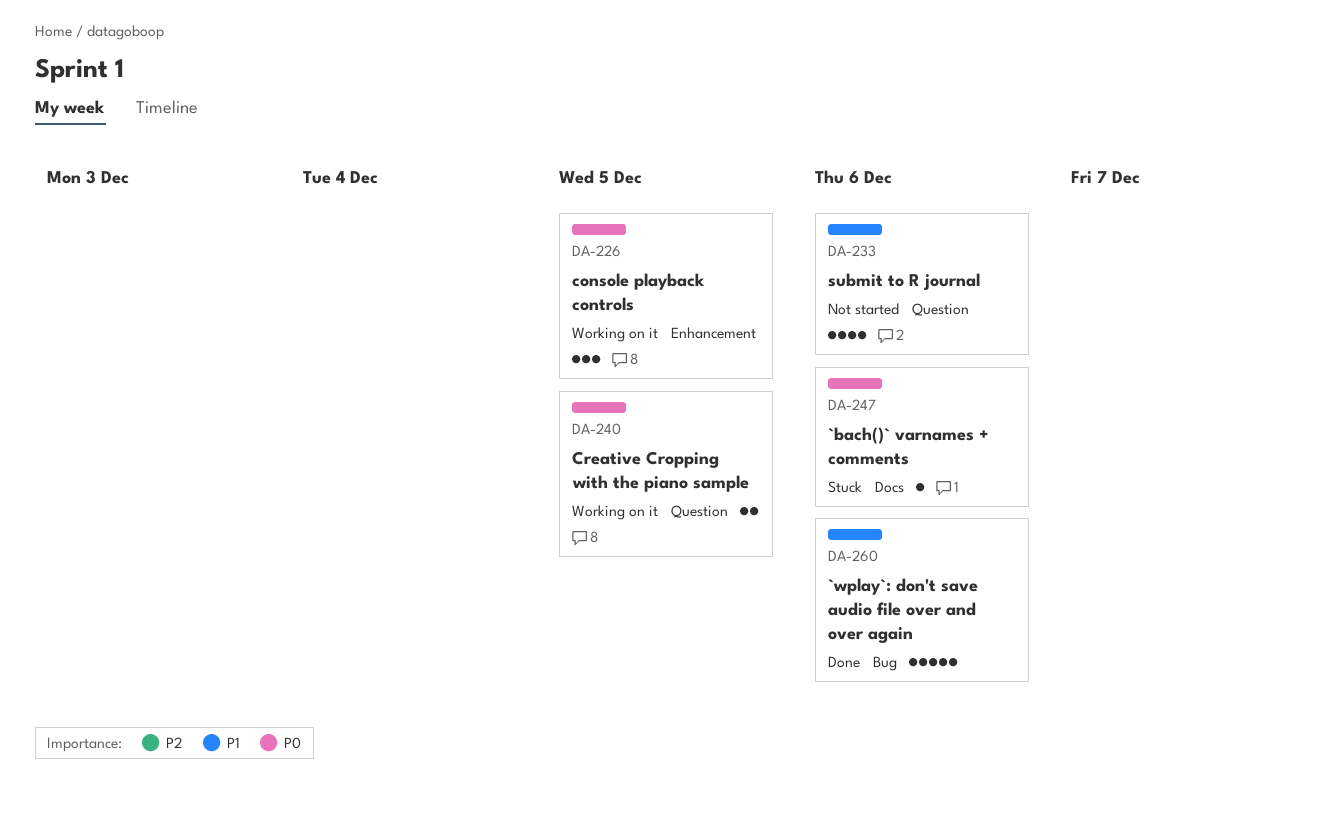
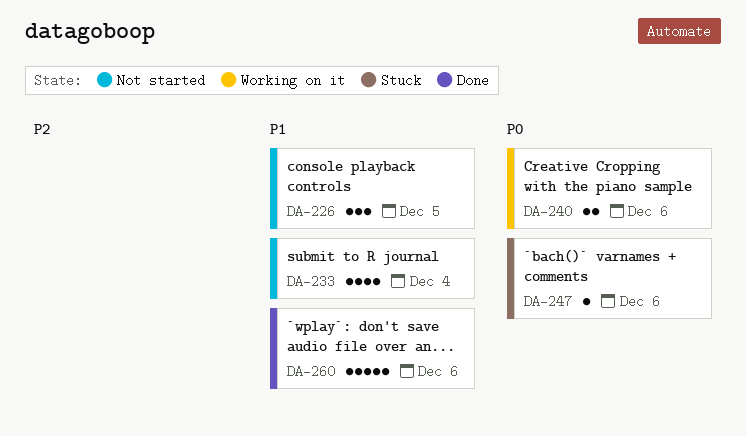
DA-226, status: Working on it -> Not started
DA-226, priority: P0 -> P1
DA-233, due: Dec 6 -> Dec 4
DA-240, due: Dec 5 -> Dec 6

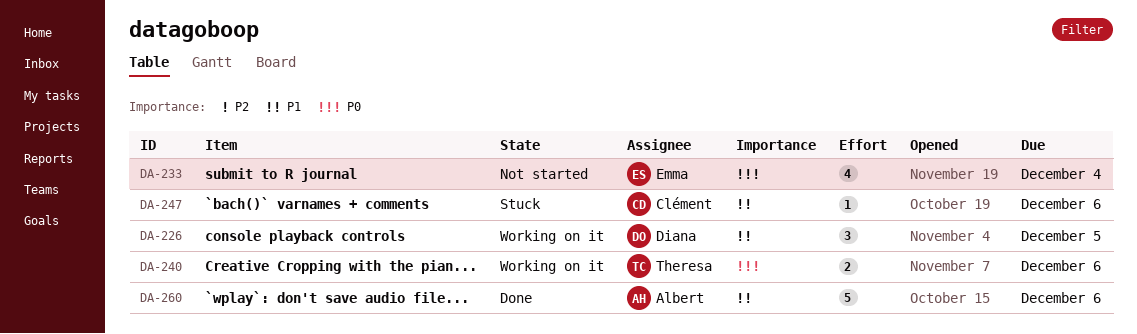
DA-226, status: Not started -> Working on it
DA-233, priority: P1 -> P0
DA-247, priority: P0 -> P1

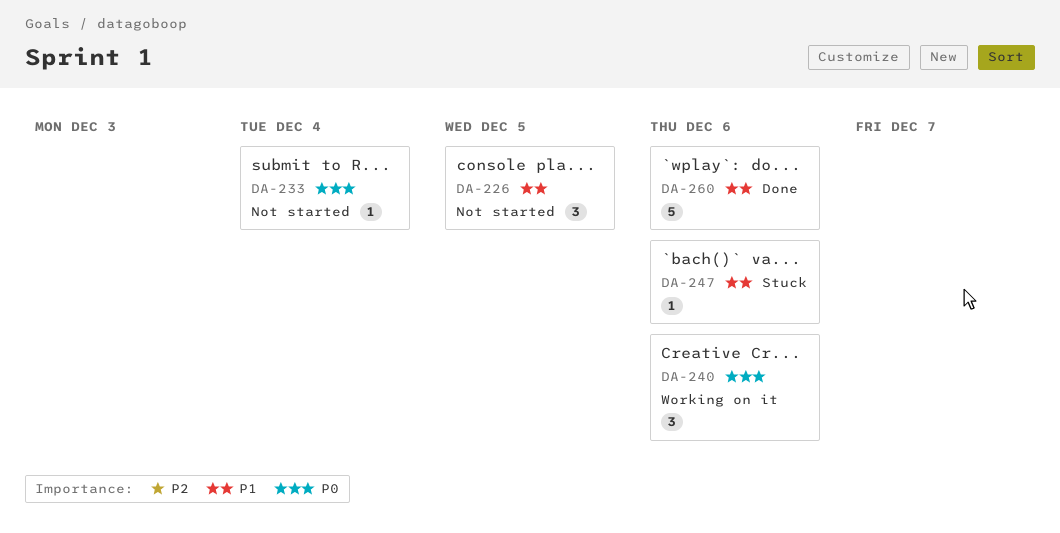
DA-226, status: Working on it -> Not started
DA-233, estimate: 4 -> 1
DA-240, estimate: 2 -> 3

